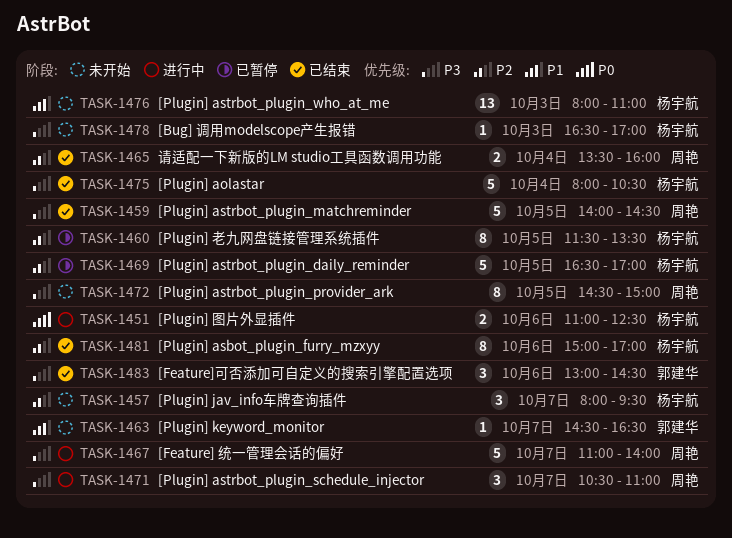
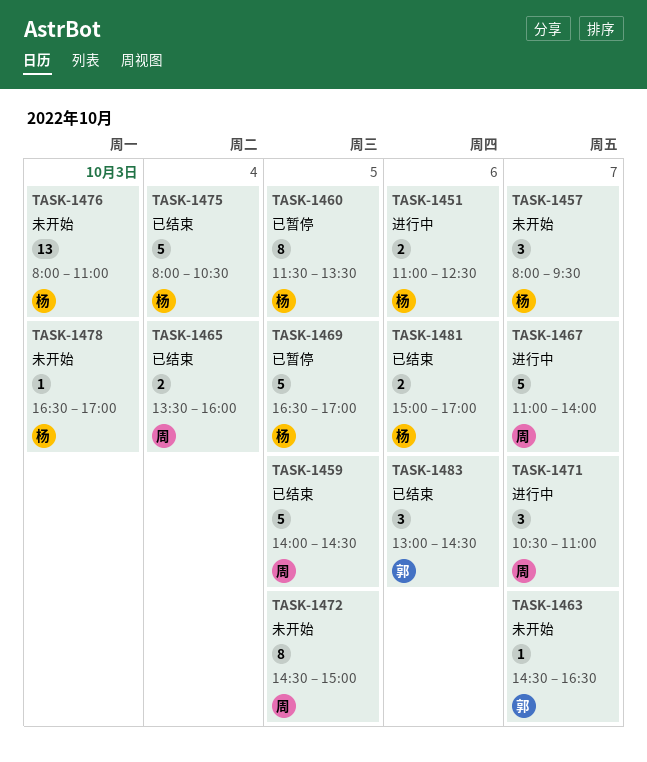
TASK-1481, estimate: 8 -> 2

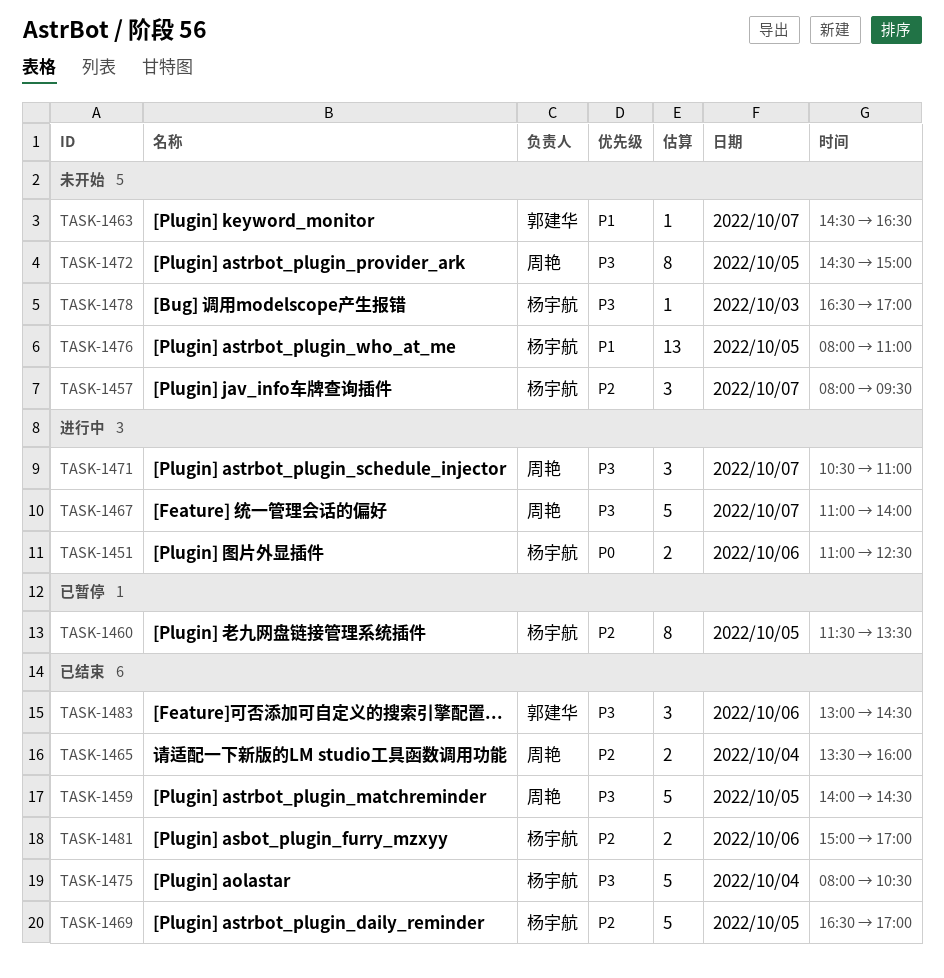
TASK-1469, status: 已暂停 -> 已结束
TASK-1476, day: Oct 3 -> Oct 5

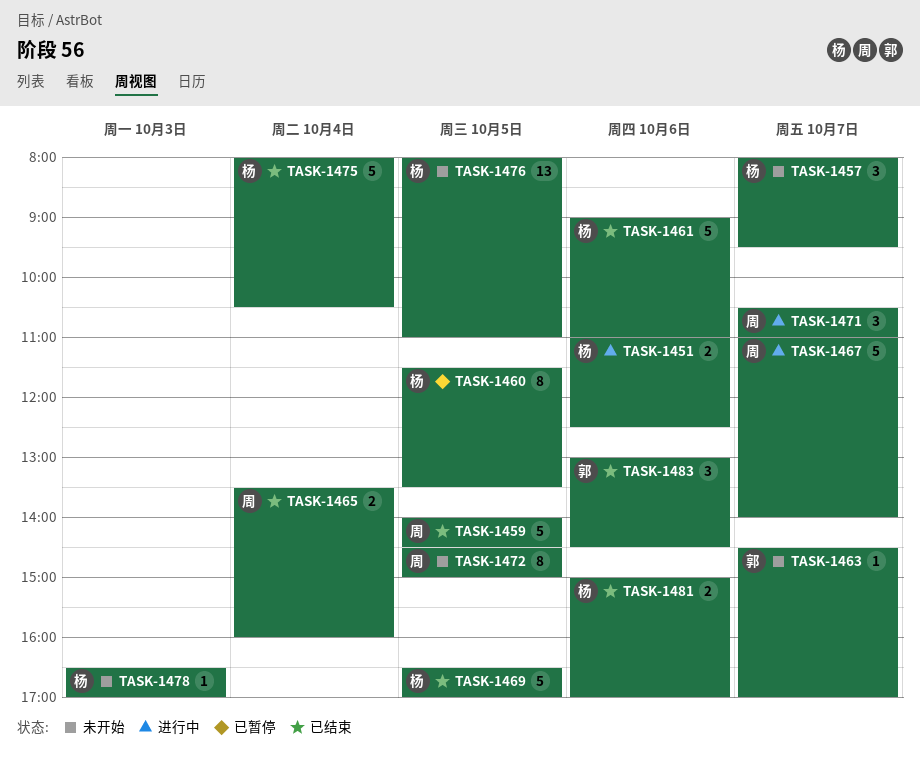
TASK-1461: none -> present
TASK-1463, ends: 16:30 -> 17:00

